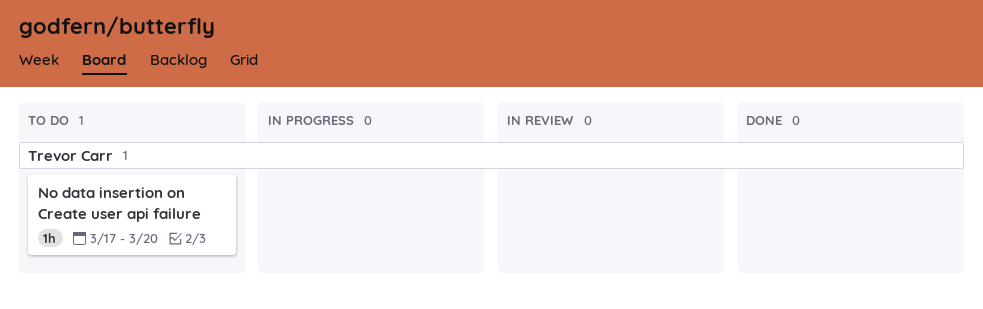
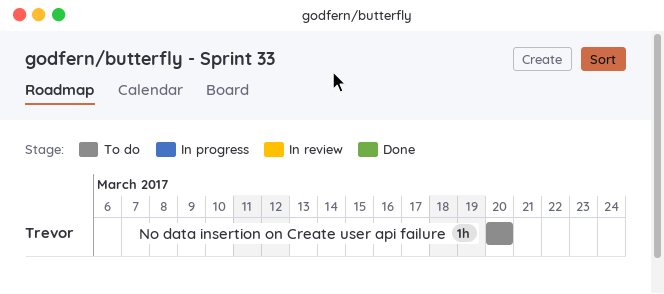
No data insertion on Create user api failure, start: Mar 17 -> Mar 20

